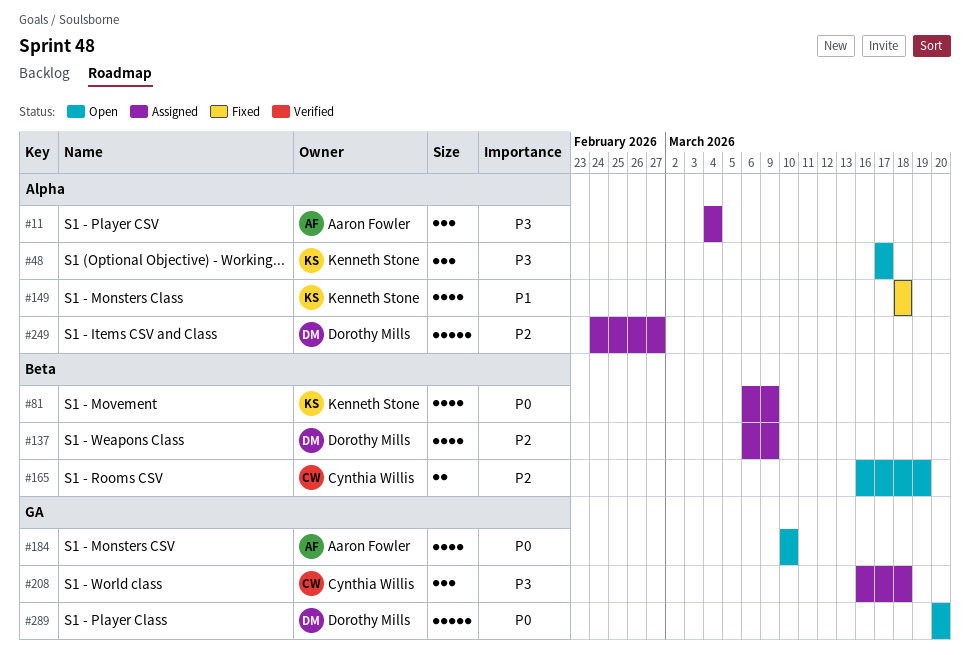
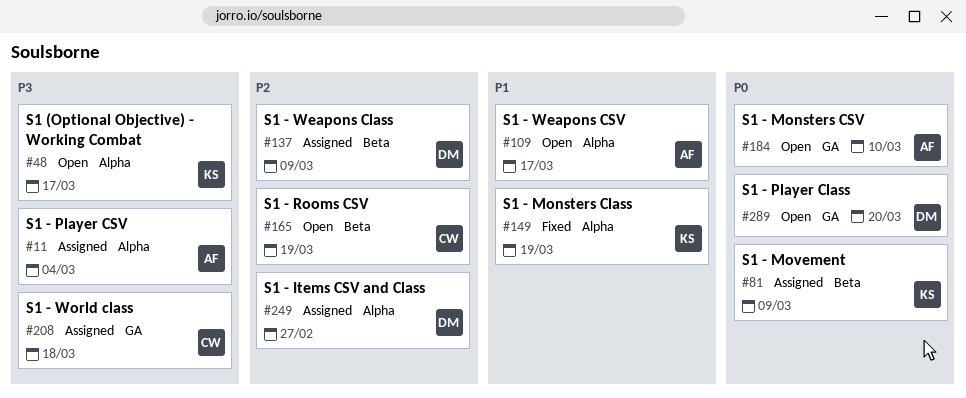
#109: none -> present
#149, due: Mar 18 -> Mar 19

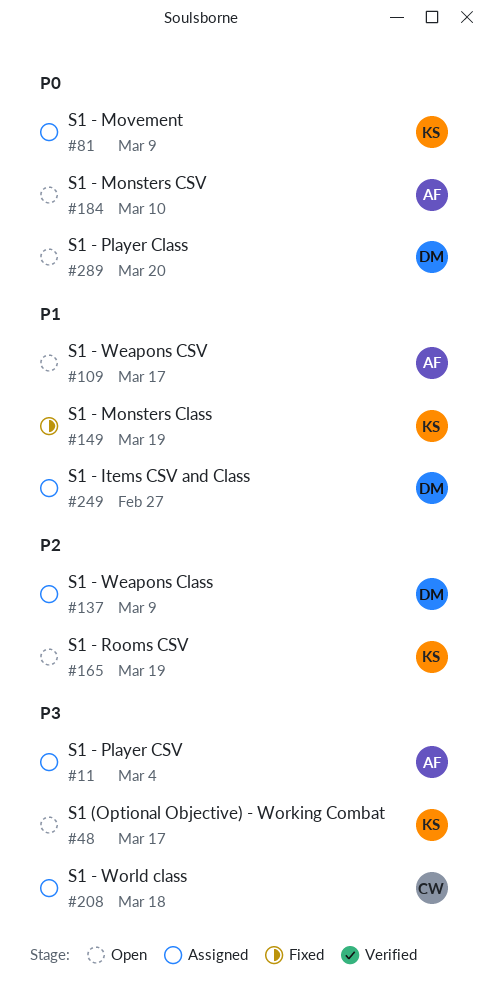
#165, owner: CW -> KS
#249, priority: P2 -> P1

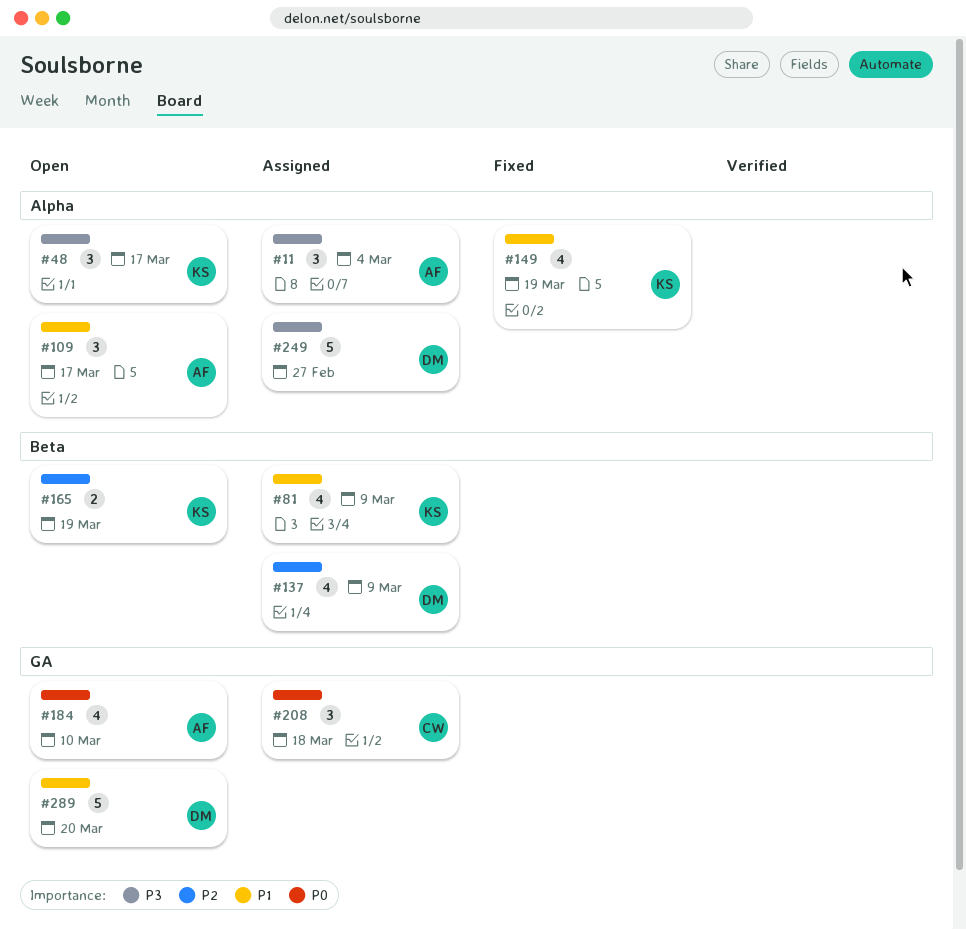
#81, priority: P0 -> P1
#208, priority: P3 -> P0
#249, priority: P1 -> P3
#289, priority: P0 -> P1

